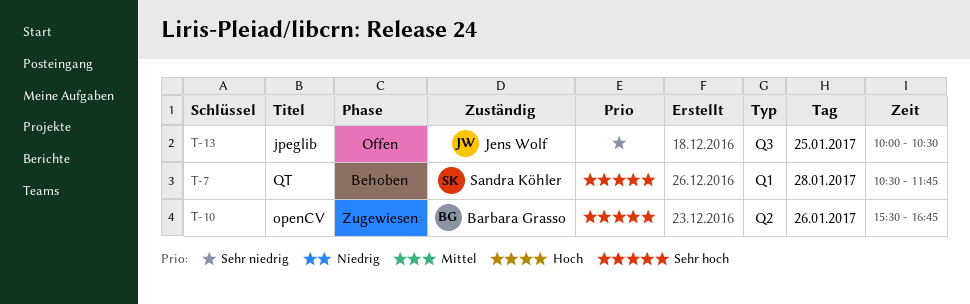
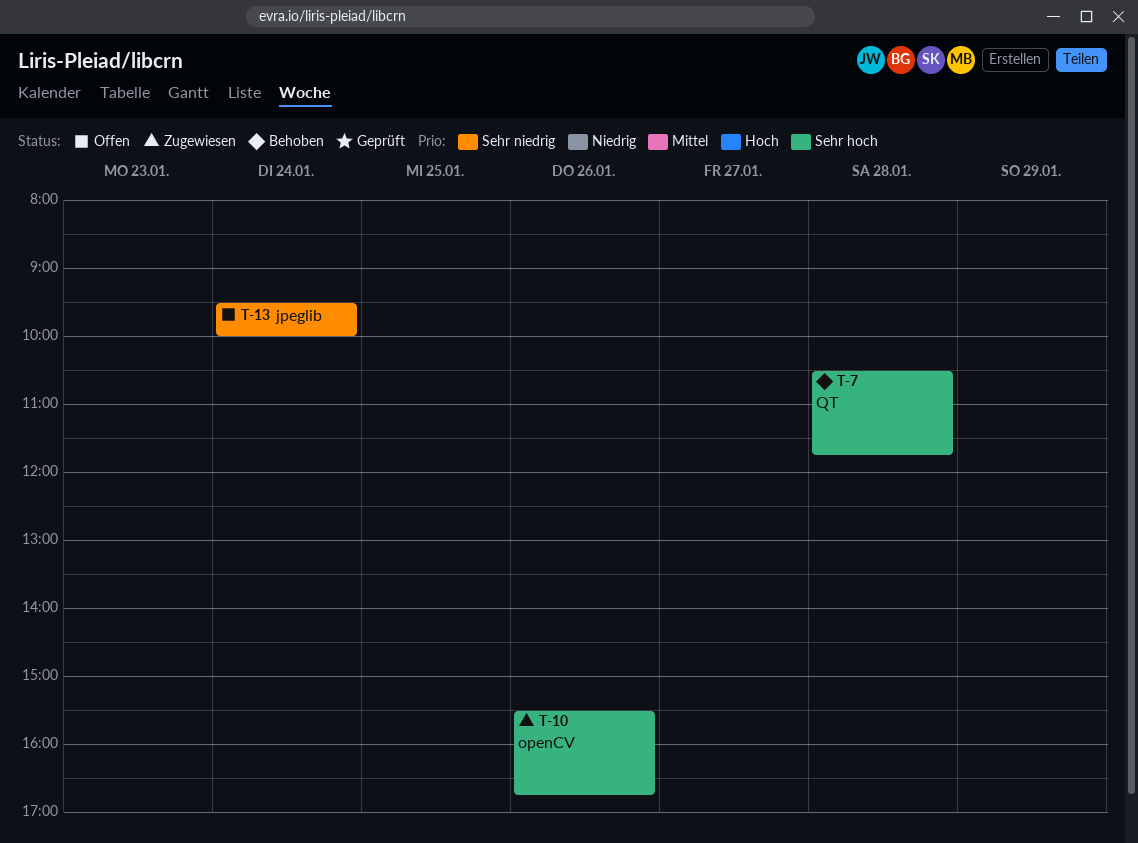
T-13, day: Jan 25 -> Jan 24
T-13, begins: 10:00 -> 09:30
T-13, ends: 10:30 -> 10:00

